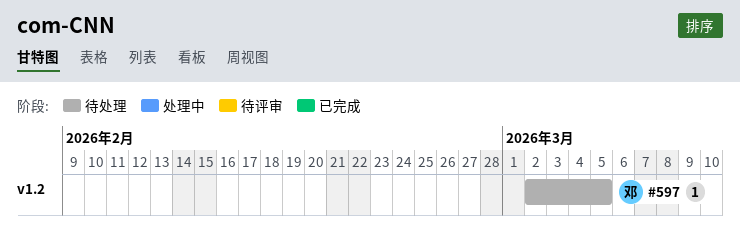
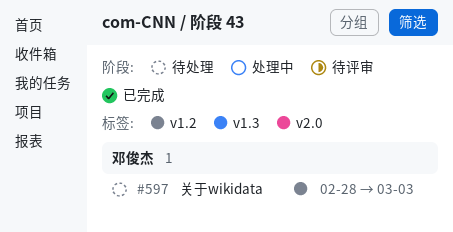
#597, start: Mar 2 -> Feb 28
#597, due: Mar 5 -> Mar 3

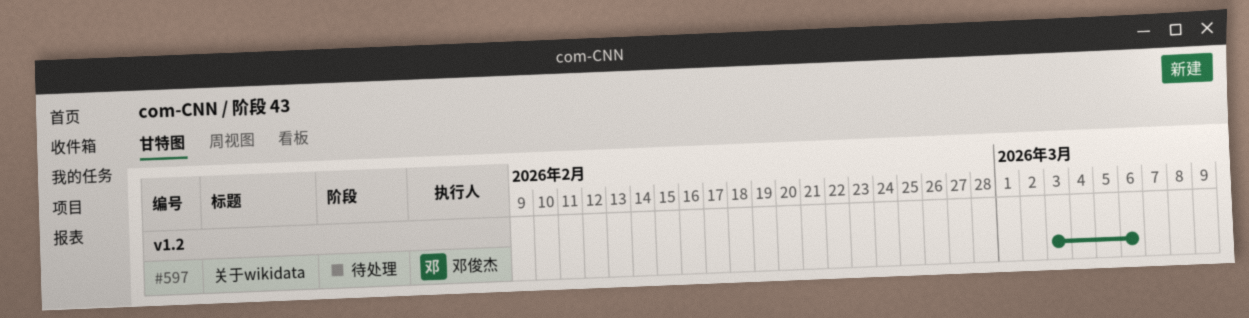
#597, start: Feb 28 -> Mar 3
#597, due: Mar 3 -> Mar 6

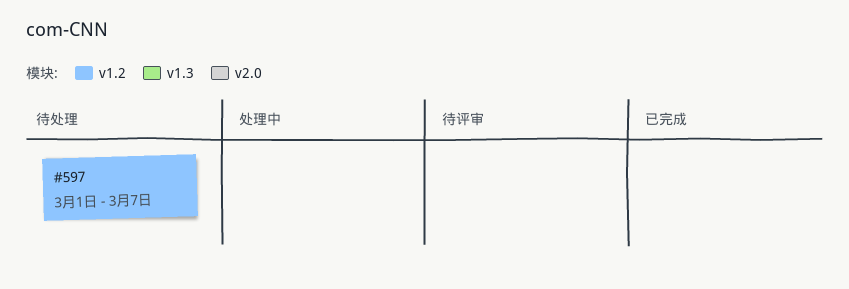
#597, start: Mar 3 -> Mar 1
#597, due: Mar 6 -> Mar 7

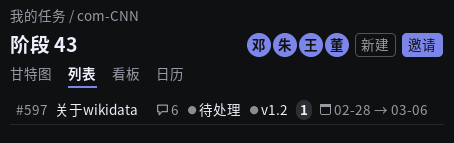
#597, start: Mar 1 -> Feb 28
#597, due: Mar 7 -> Mar 6

